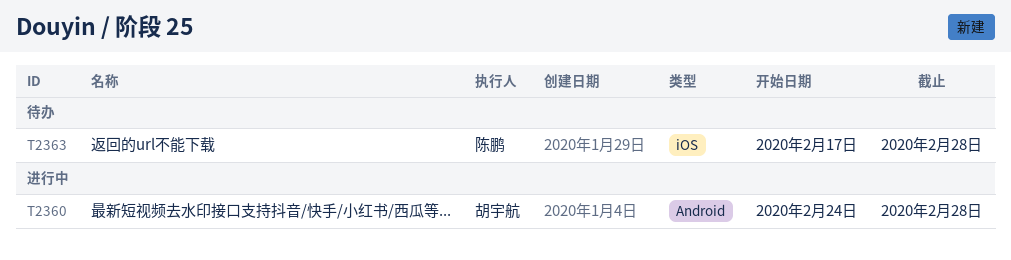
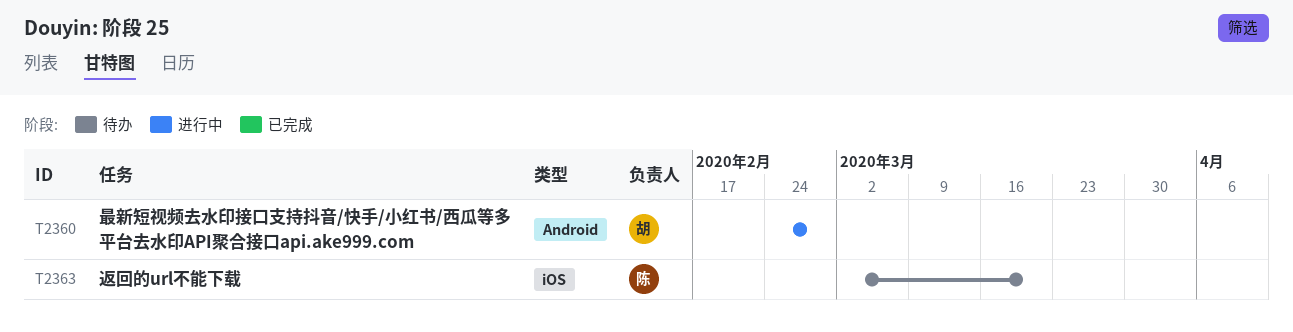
T2363, start: Feb 17 -> Mar 2
T2363, due: Feb 28 -> Mar 20

